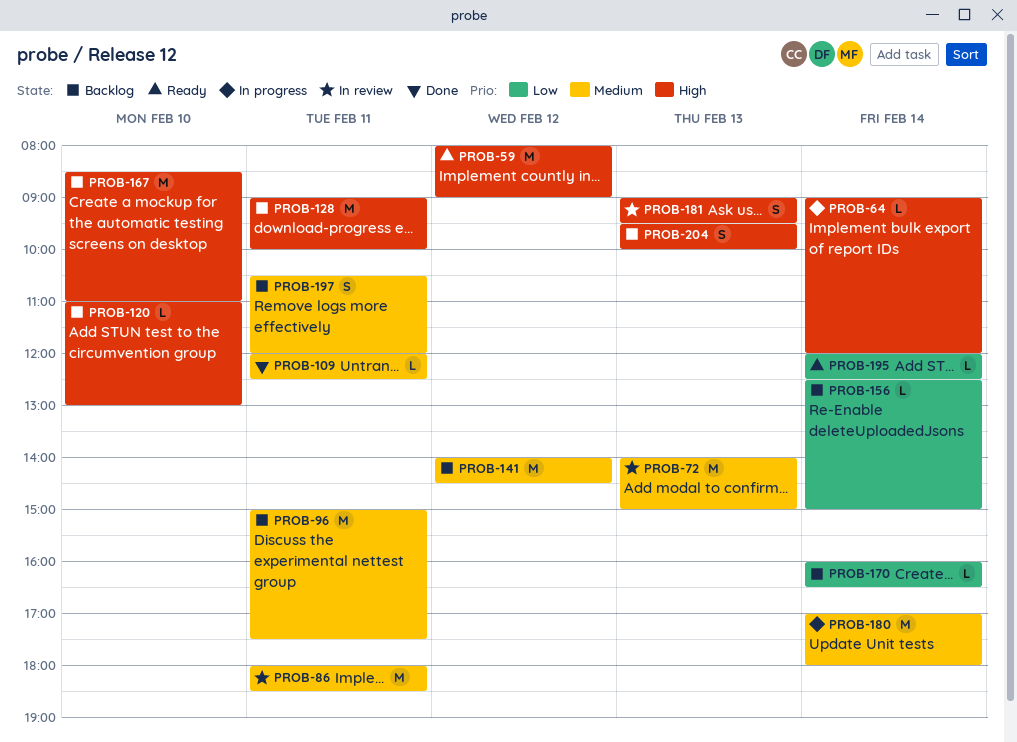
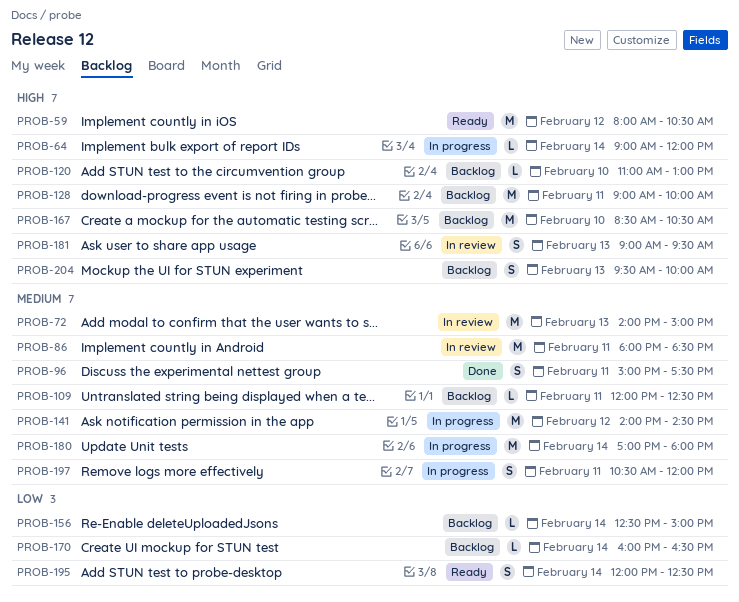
PROB-59, ends: 09:00 -> 10:30
PROB-96, status: Backlog -> Done
PROB-96, estimate: M -> S
PROB-109, status: Done -> Backlog
PROB-141, status: Backlog -> In progress
PROB-167, ends: 11:00 -> 10:30
PROB-195, estimate: L -> S
PROB-197, status: Backlog -> In progress

